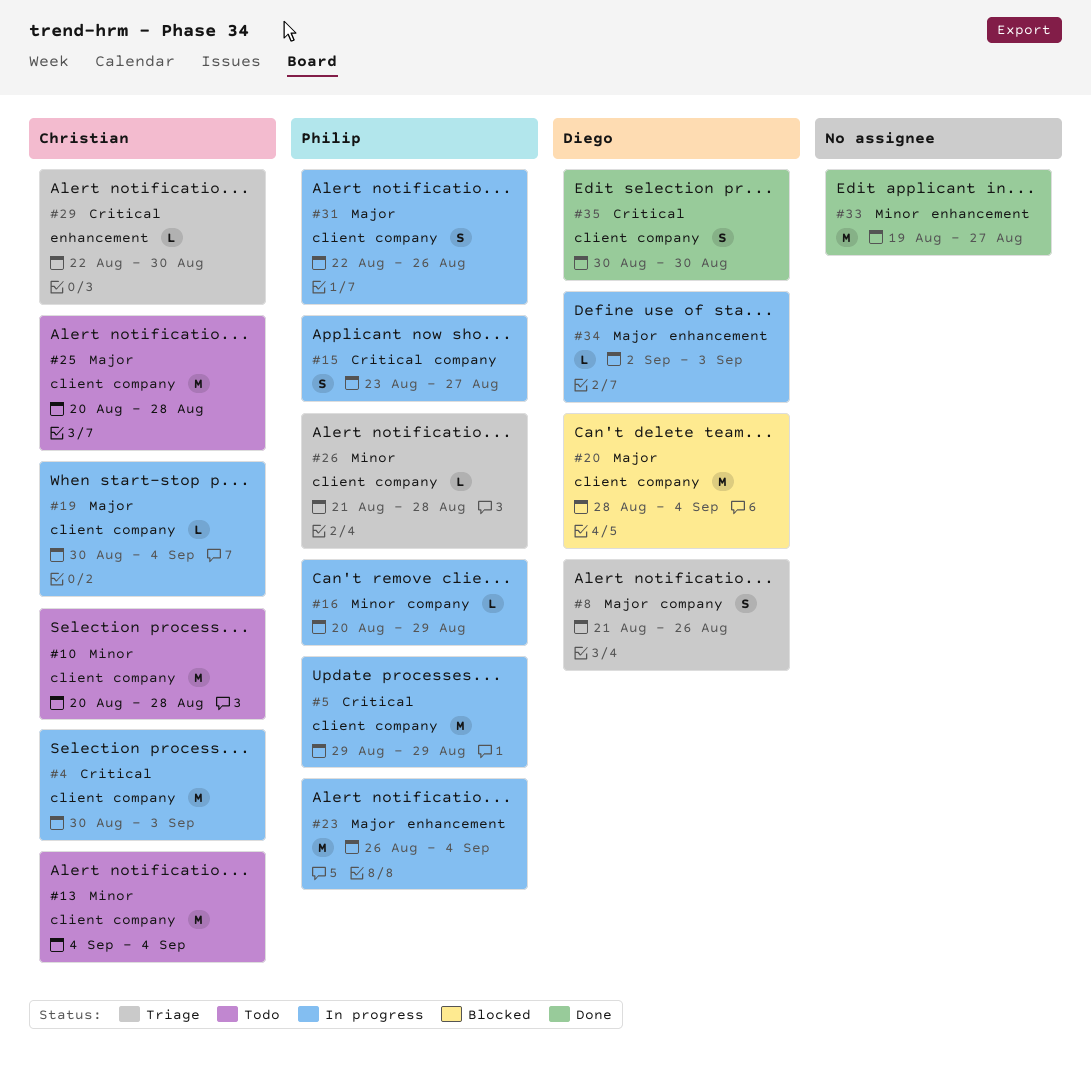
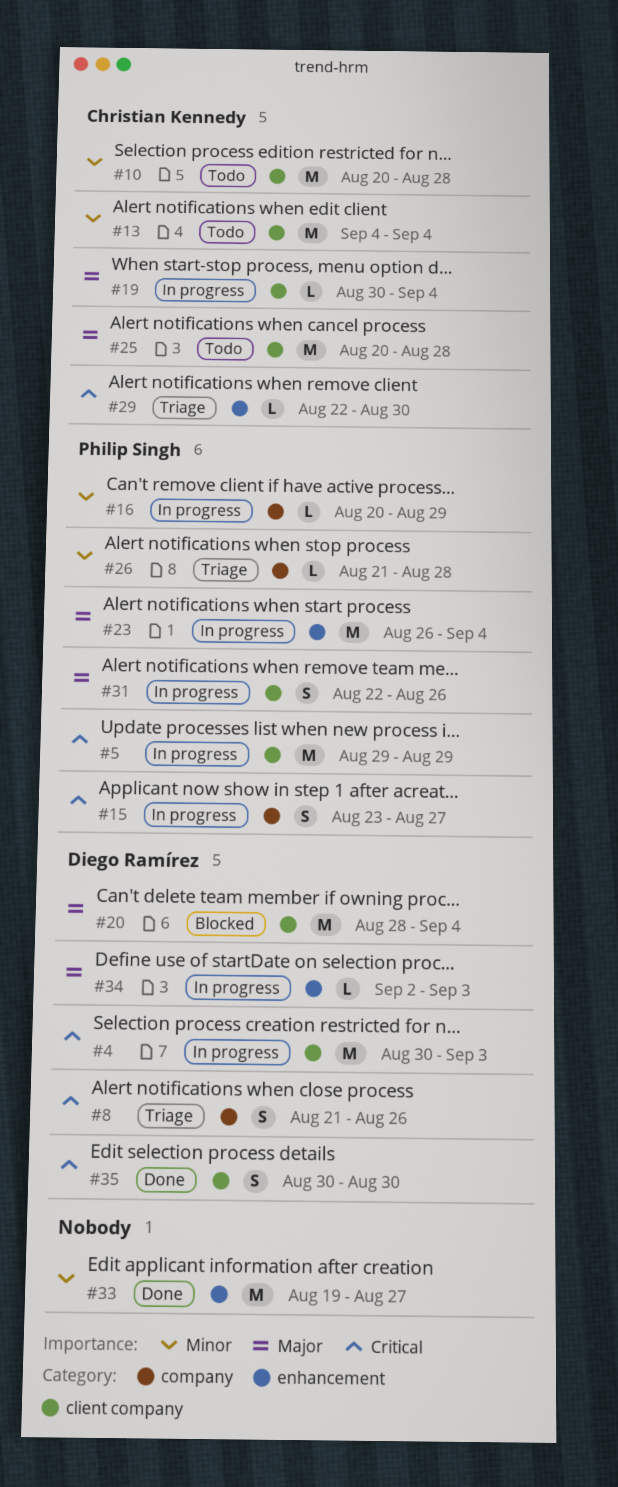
#4, owner: Christian Kennedy -> Diego Ramírez
#8, priority: Major -> Critical
#26, label: client company -> company

